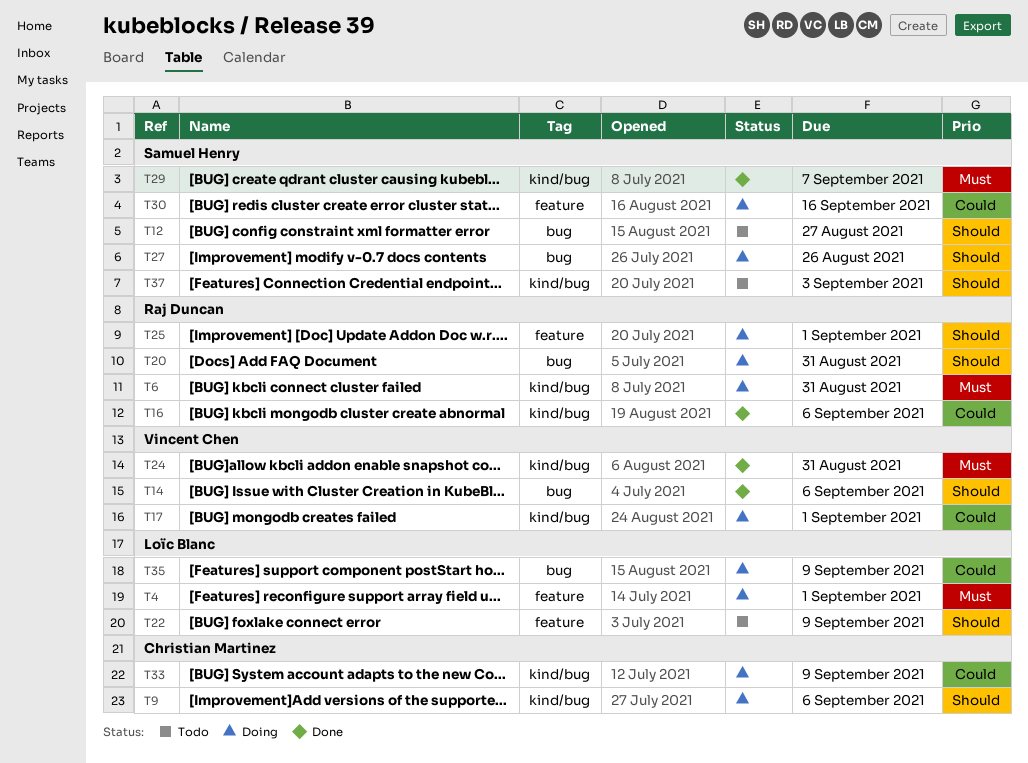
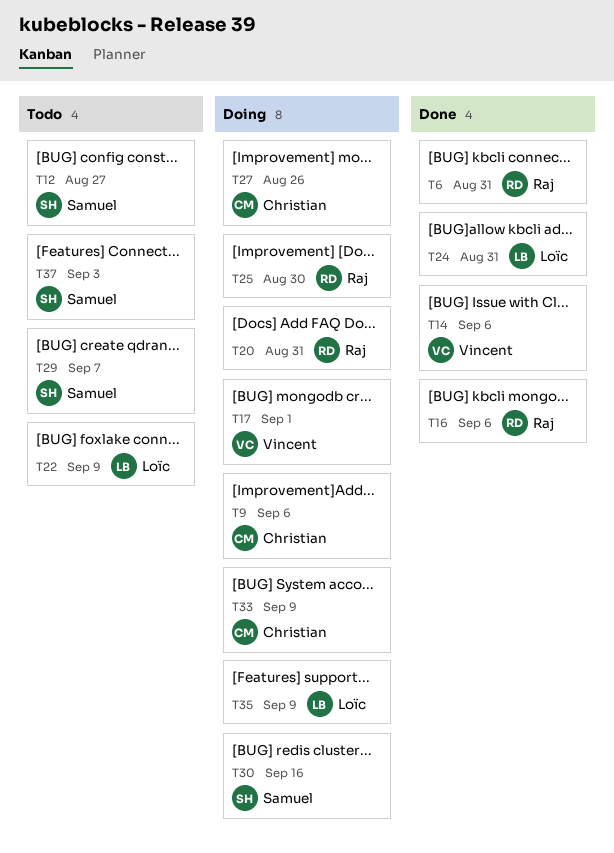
T4: present -> none
T6, status: Doing -> Done
T24, owner: Vincent Chen -> Loïc Blanc
T25, due: Sep 1 -> Aug 30
T27, owner: Samuel Henry -> Christian Martinez
T29, status: Done -> Todo

